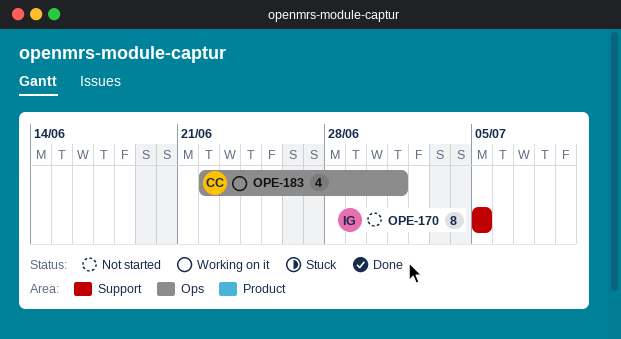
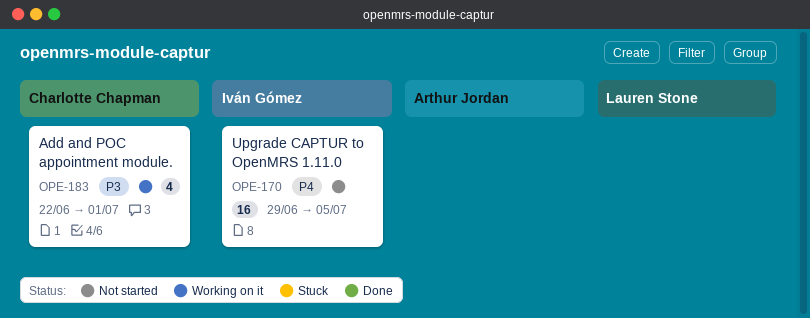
OPE-170, estimate: 8 -> 16
OPE-170, start: Jul 5 -> Jun 29

